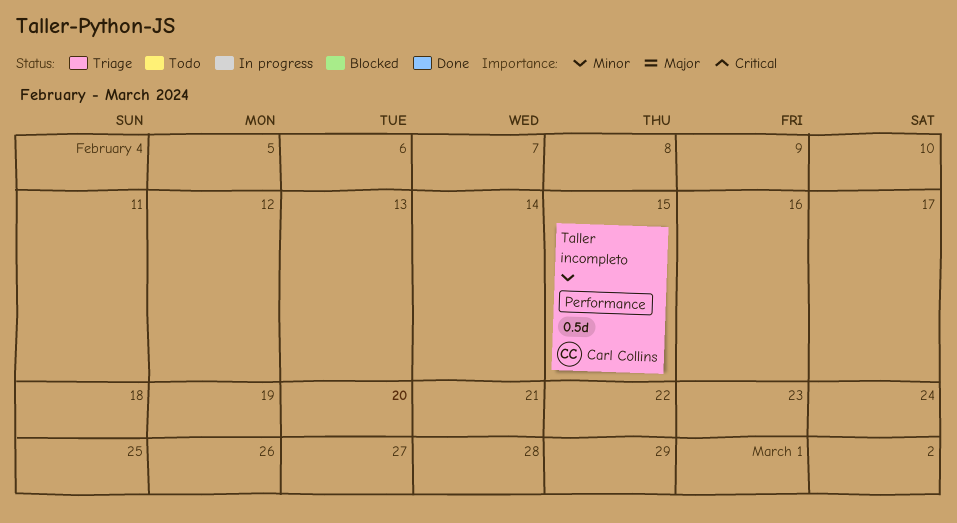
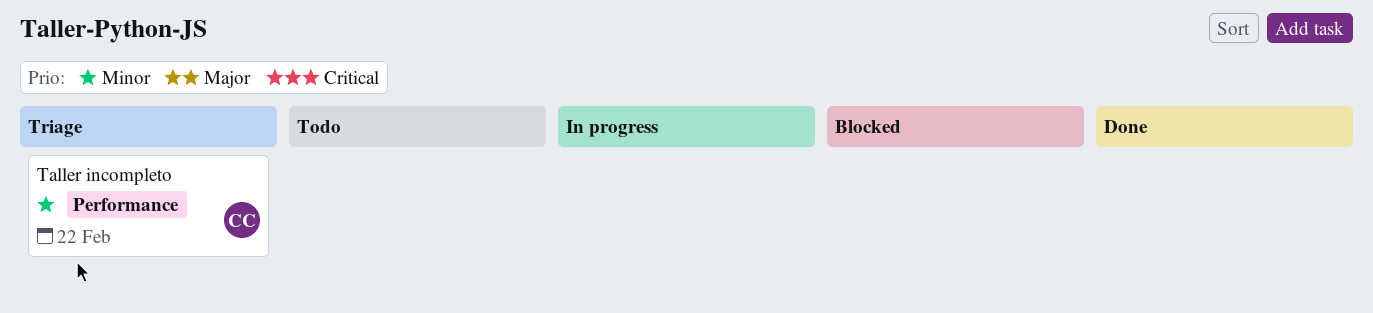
Taller incompleto, due: Feb 15 -> Feb 22

